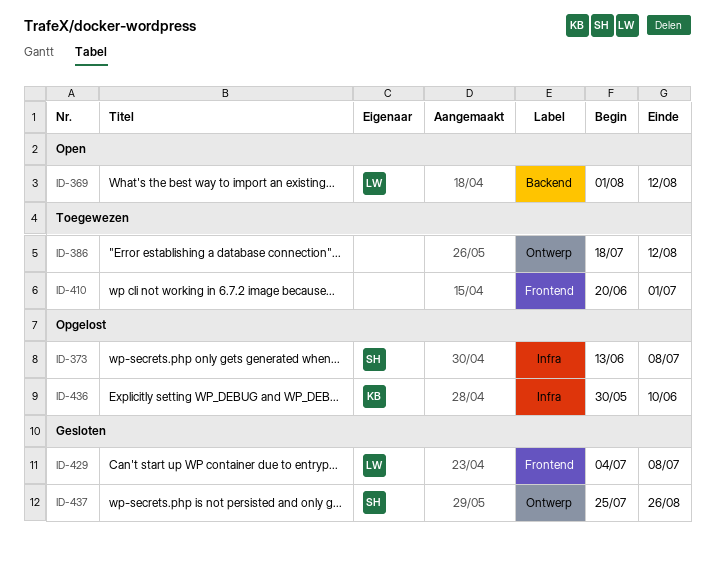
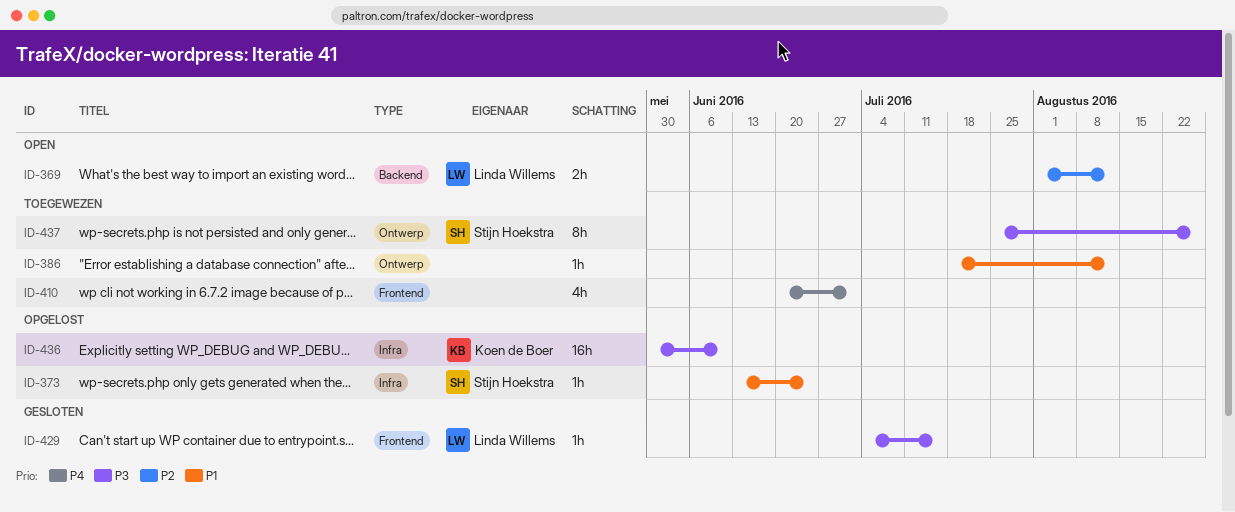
ID-373, due: Jul 8 -> Jun 24
ID-429, due: Jul 8 -> Jul 15
ID-437, status: Gesloten -> Toegewezen

